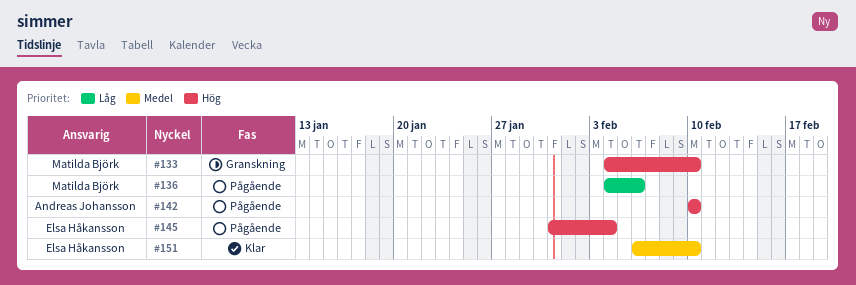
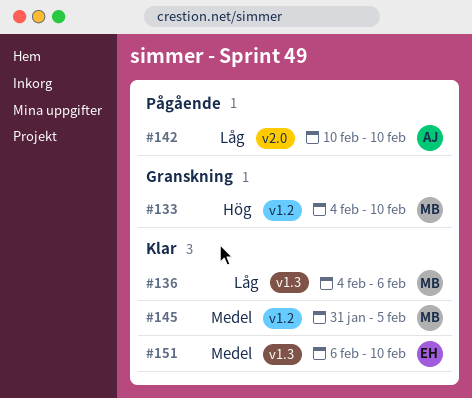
#136, status: Pågående -> Klar
#142, priority: Hög -> Låg
#145, status: Pågående -> Klar
#145, owner: Elsa Håkansson -> Matilda Björk
#145, priority: Hög -> Medel
#145, due: Feb 4 -> Feb 5

